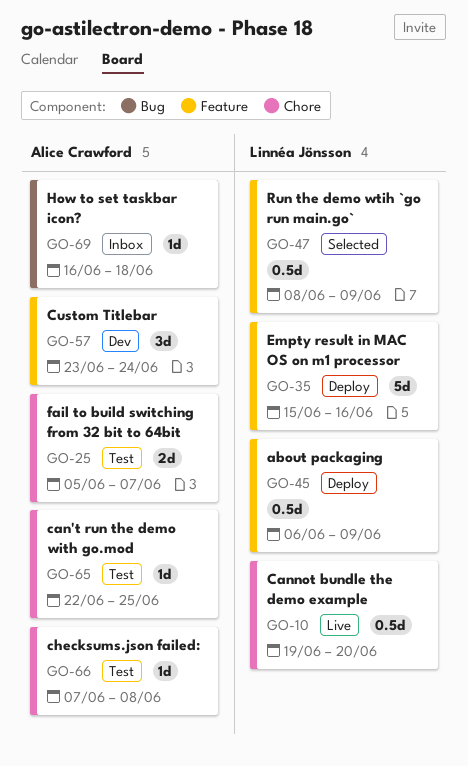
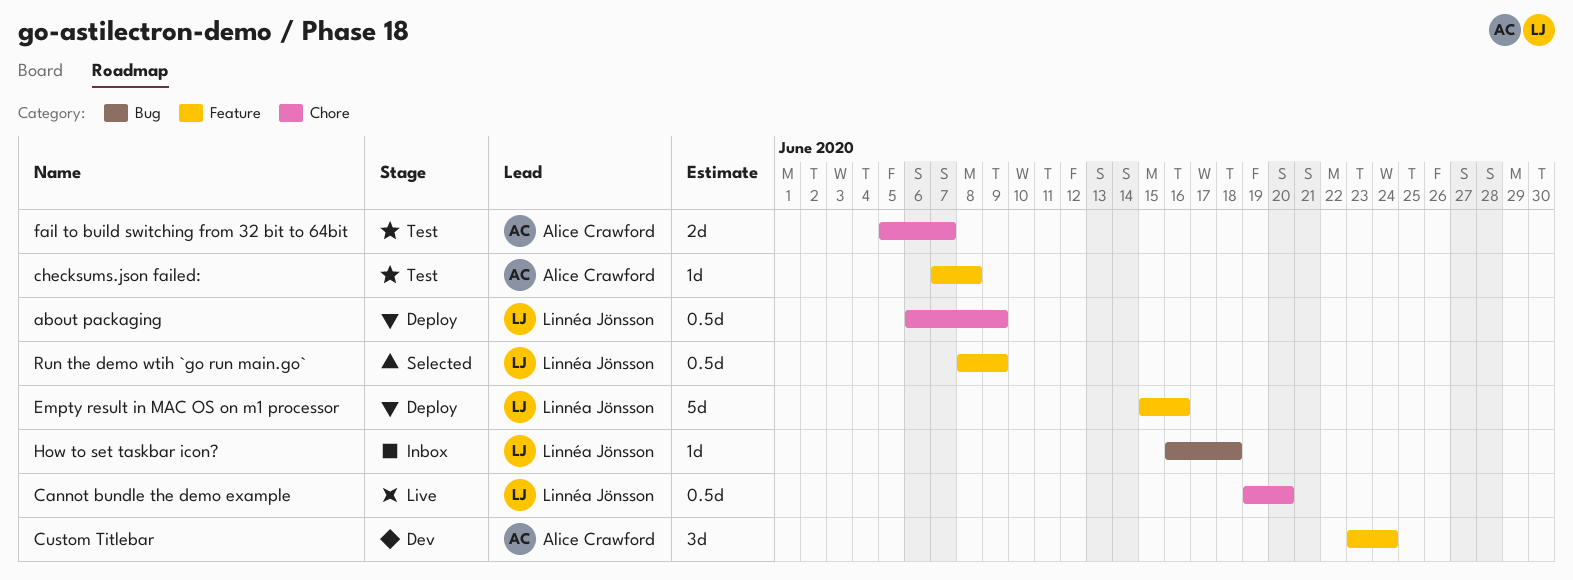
about packaging, label: Feature -> Chore
can't run the demo with go.mod: present -> none
checksums.json failed:, label: Chore -> Feature
How to set taskbar icon?, owner: Alice Crawford -> Linnéa Jönsson

